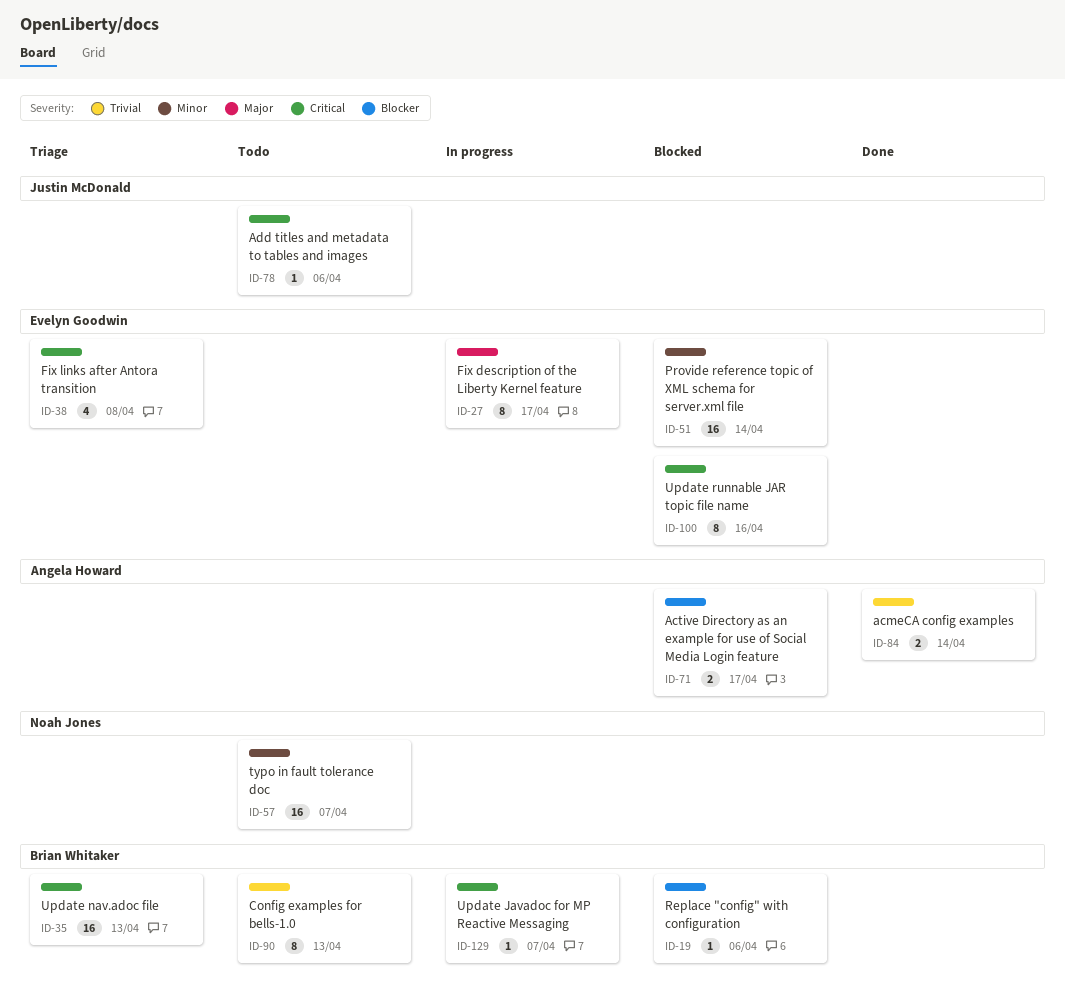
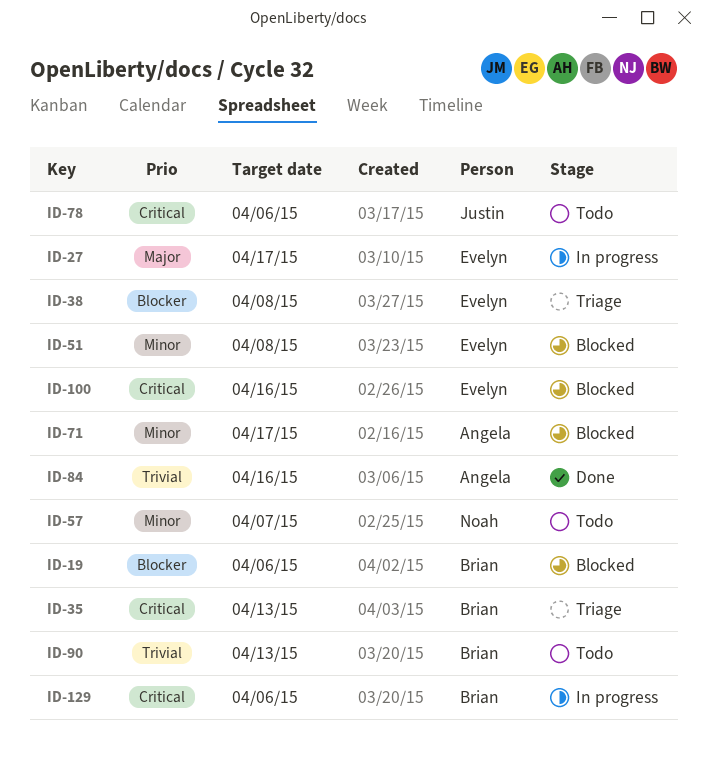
ID-38, priority: Critical -> Blocker
ID-51, due: Apr 14 -> Apr 8
ID-71, priority: Blocker -> Minor
ID-84, due: Apr 14 -> Apr 16
ID-129, due: Apr 7 -> Apr 6

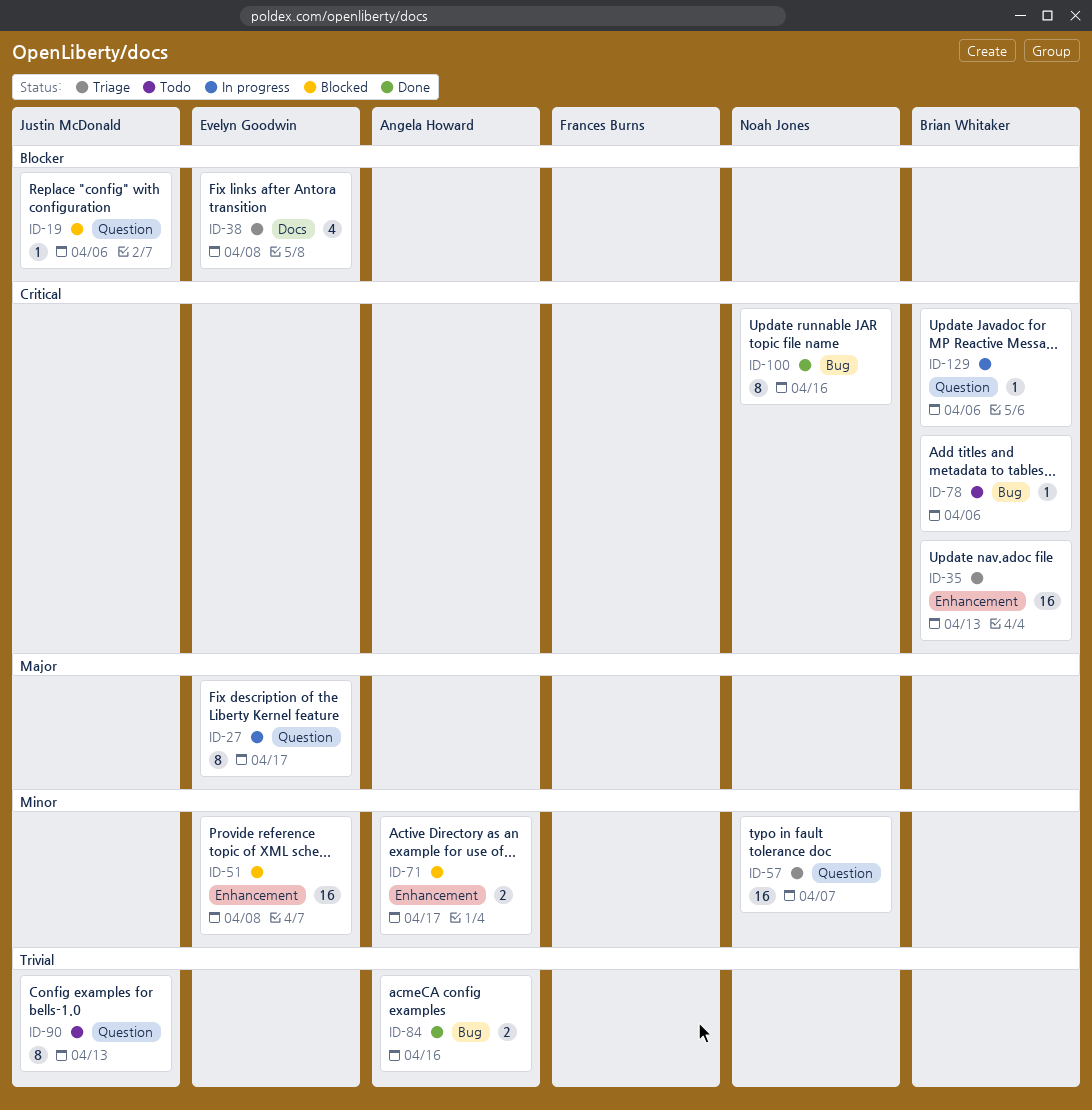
ID-19, owner: Brian Whitaker -> Justin McDonald
ID-57, status: Todo -> Triage
ID-78, owner: Justin McDonald -> Brian Whitaker
ID-90, owner: Brian Whitaker -> Justin McDonald
ID-100, status: Blocked -> Done
ID-100, owner: Evelyn Goodwin -> Noah Jones

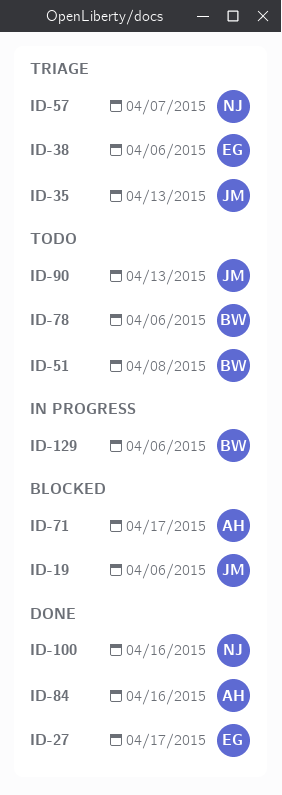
ID-27, status: In progress -> Done
ID-35, owner: Brian Whitaker -> Justin McDonald
ID-38, due: Apr 8 -> Apr 6
ID-51, status: Blocked -> Todo
ID-51, owner: Evelyn Goodwin -> Brian Whitaker

